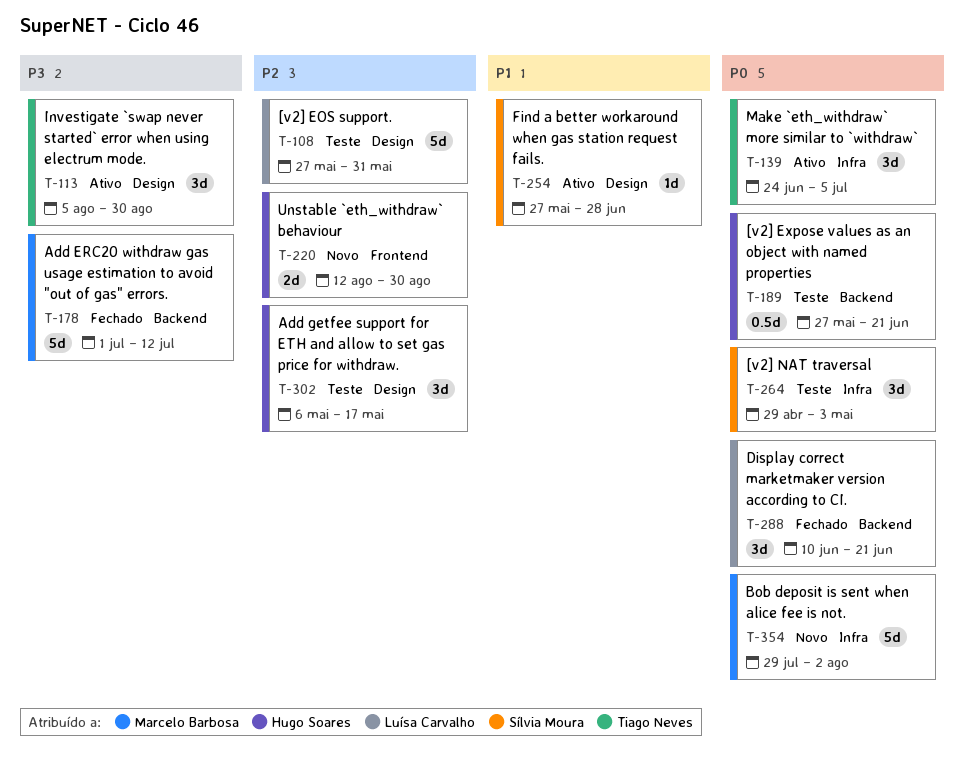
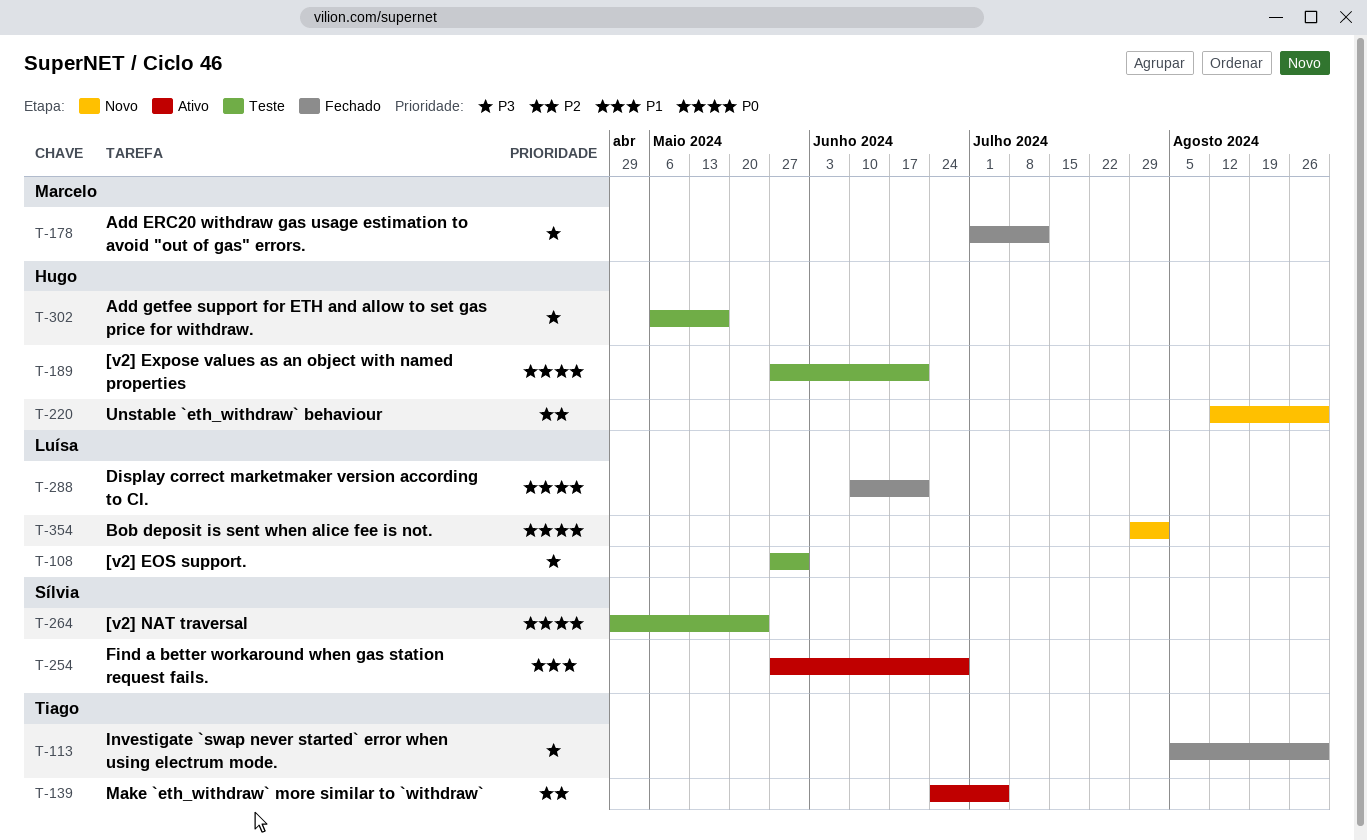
T-108, priority: P2 -> P3
T-113, status: Ativo -> Fechado
T-139, priority: P0 -> P2
T-264, due: May 3 -> May 24
T-302, priority: P2 -> P3
T-354, owner: Marcelo Barbosa -> Luísa Carvalho

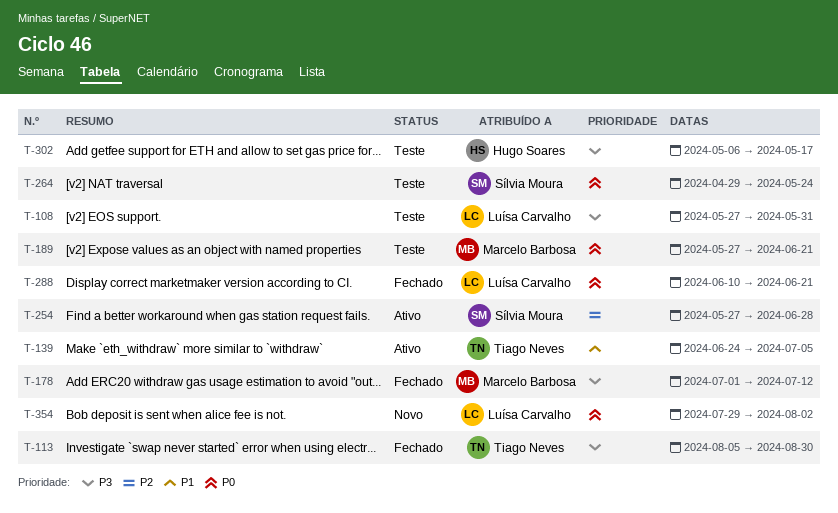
T-139, priority: P2 -> P1
T-189, owner: Hugo Soares -> Marcelo Barbosa
T-220: present -> none
T-254, priority: P1 -> P2

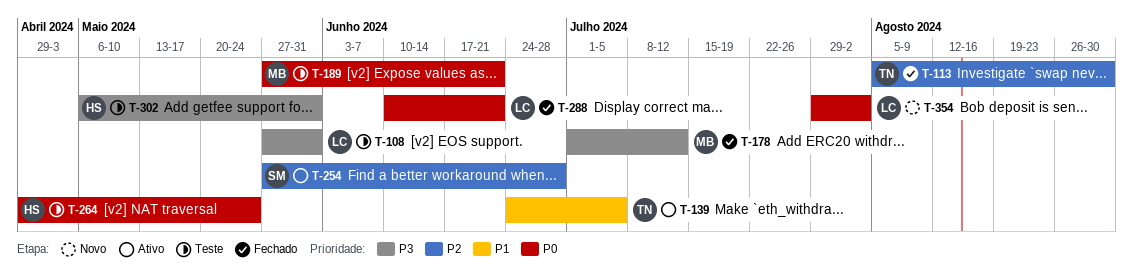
T-113, priority: P3 -> P2
T-264, owner: Sílvia Moura -> Hugo Soares
T-302, due: May 17 -> May 31

